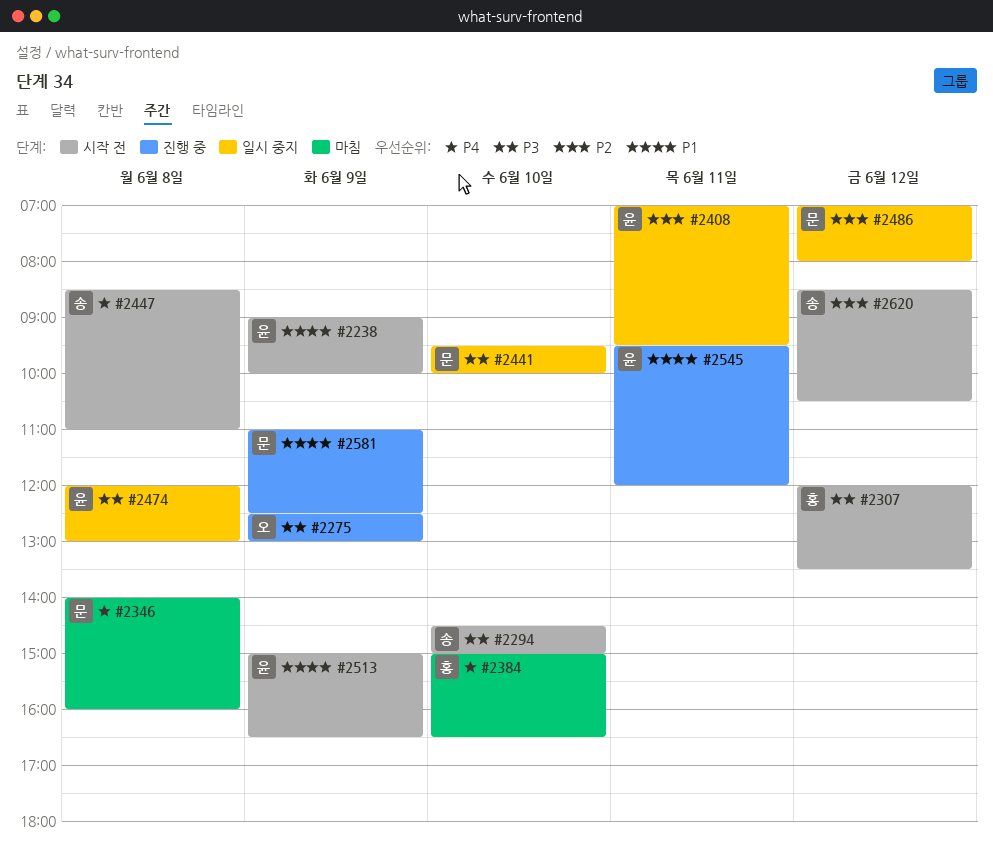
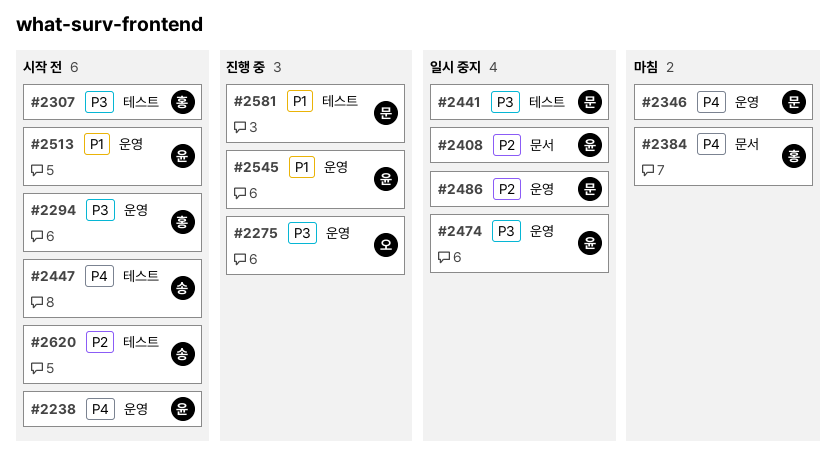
#2238, priority: P1 -> P4
#2294, owner: 송 -> 홍

